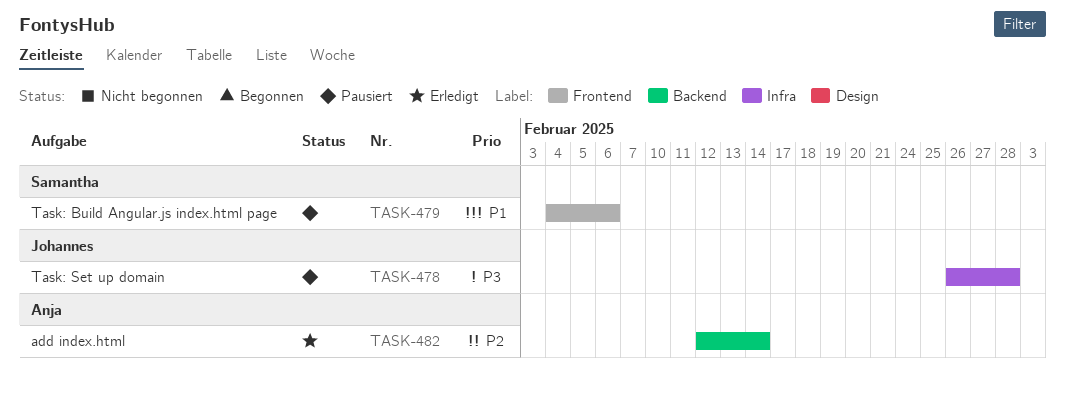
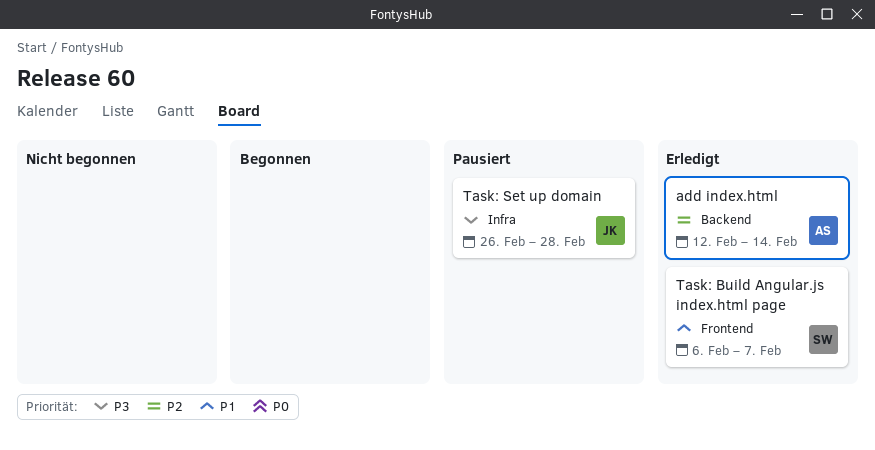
Task: Build Angular.js index.html page, status: Pausiert -> Erledigt
Task: Build Angular.js index.html page, start: Feb 4 -> Feb 6
Task: Build Angular.js index.html page, due: Feb 6 -> Feb 7

